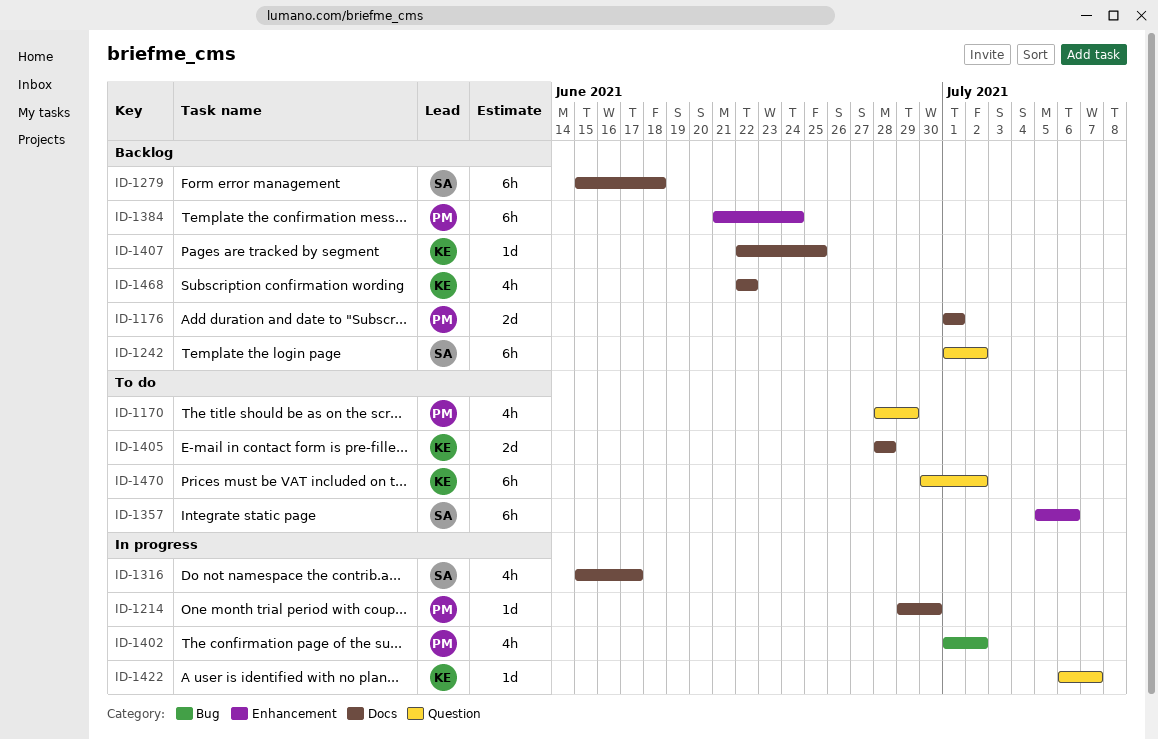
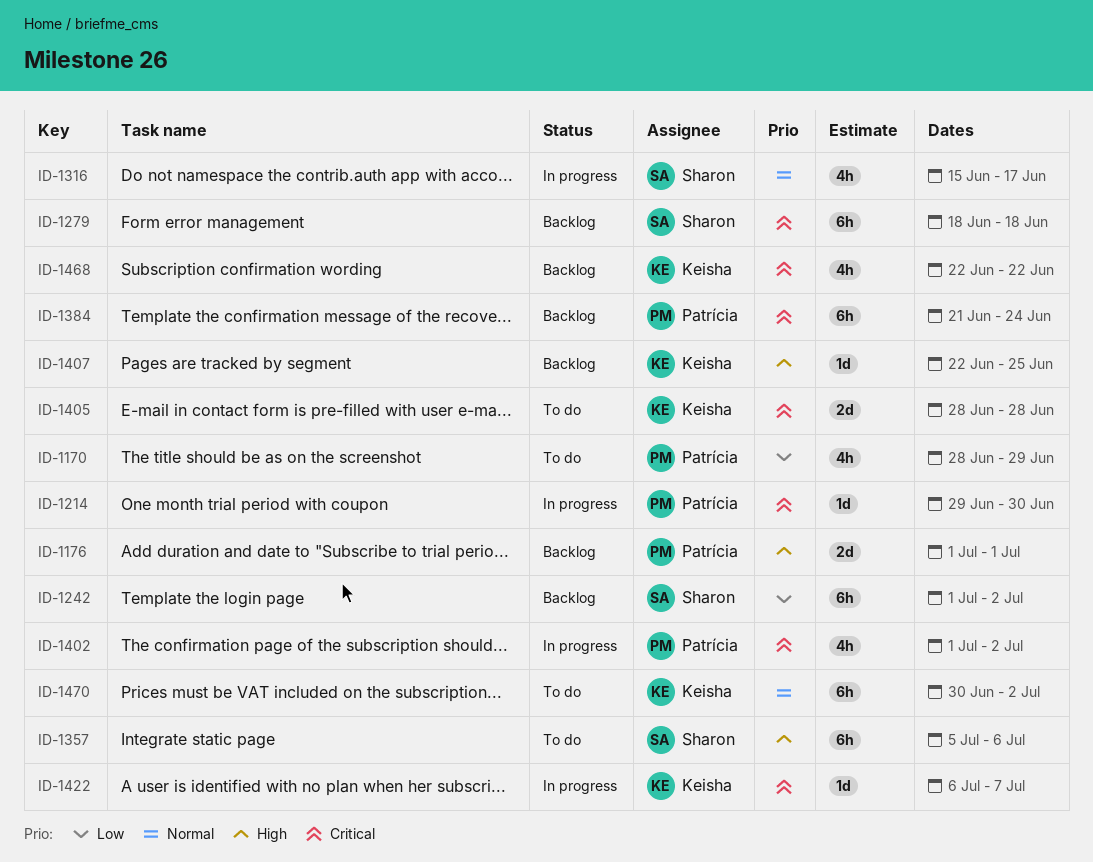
ID-1279, start: Jun 15 -> Jun 18

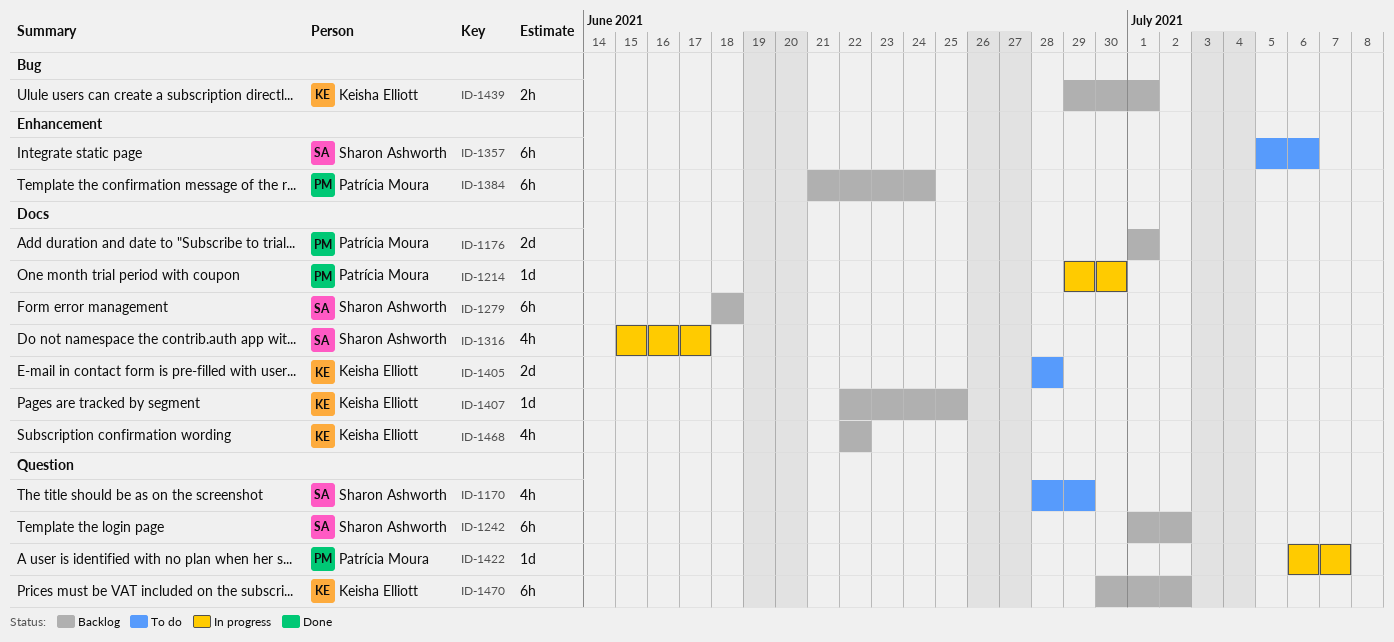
ID-1170, owner: Patrícia Moura -> Sharon Ashworth
ID-1402: present -> none
ID-1422, owner: Keisha Elliott -> Patrícia Moura
ID-1439: none -> present
ID-1470, status: To do -> Backlog

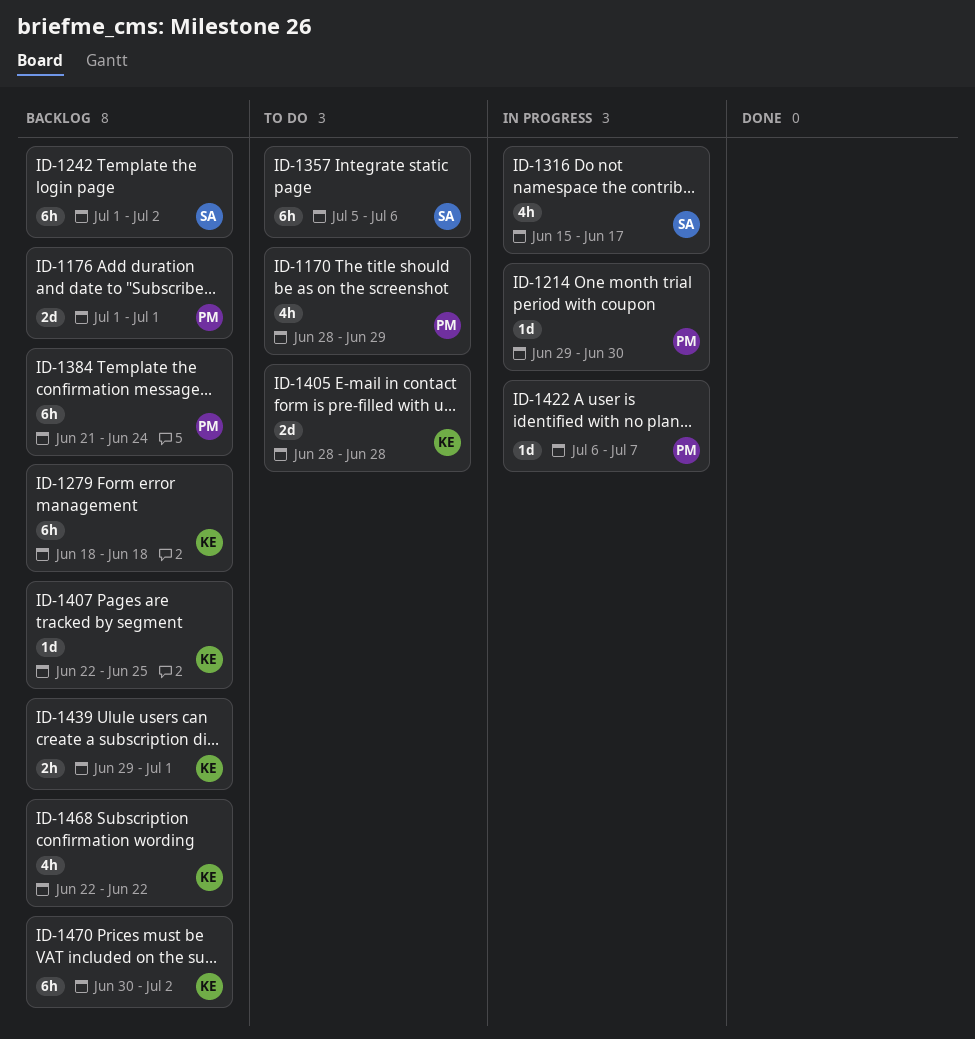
ID-1170, owner: Sharon Ashworth -> Patrícia Moura
ID-1279, owner: Sharon Ashworth -> Keisha Elliott

